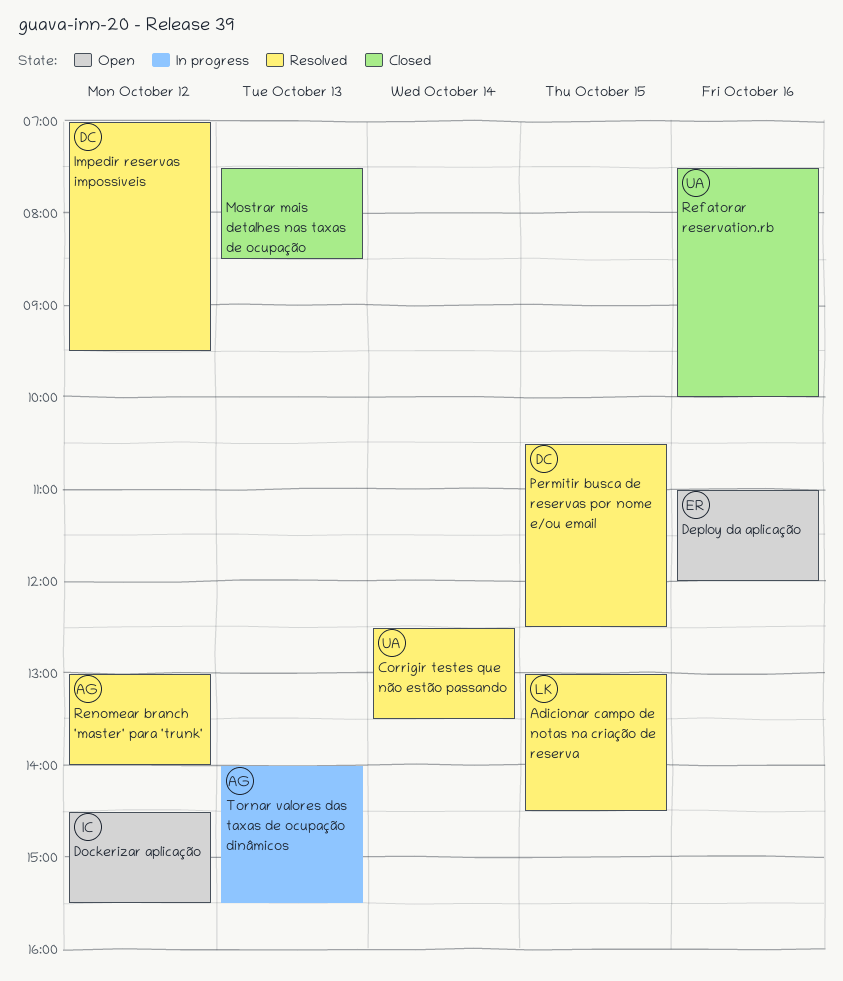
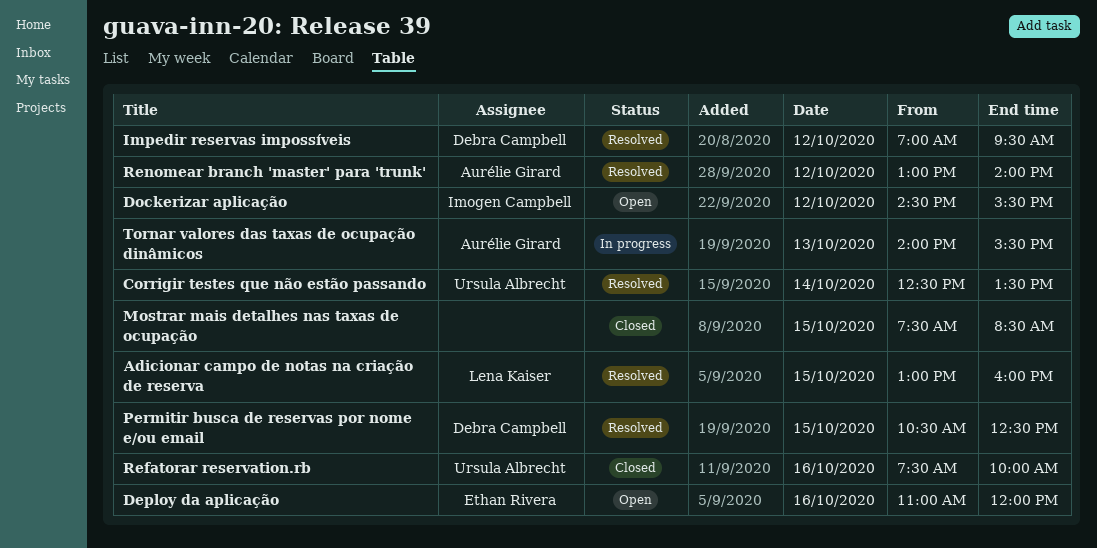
Adicionar campo de notas na criação de reserva, ends: 14:30 -> 16:00
Mostrar mais detalhes nas taxas de ocupação, day: Oct 13 -> Oct 15

